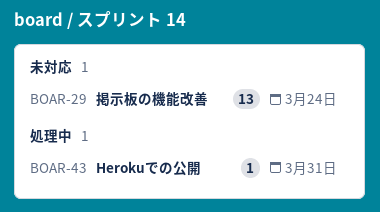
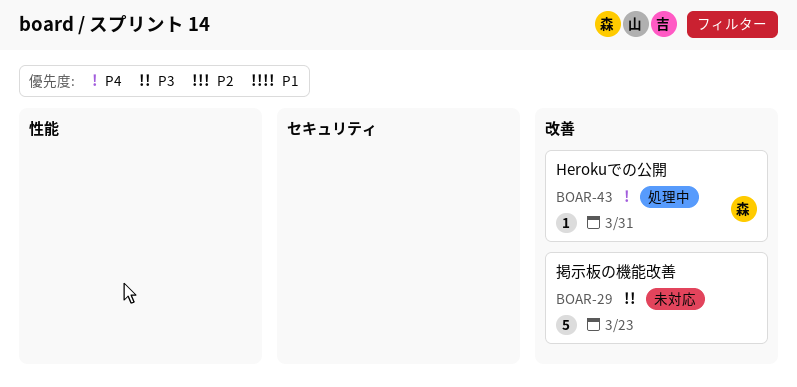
BOAR-29, estimate: 13 -> 5
BOAR-29, due: Mar 24 -> Mar 23

